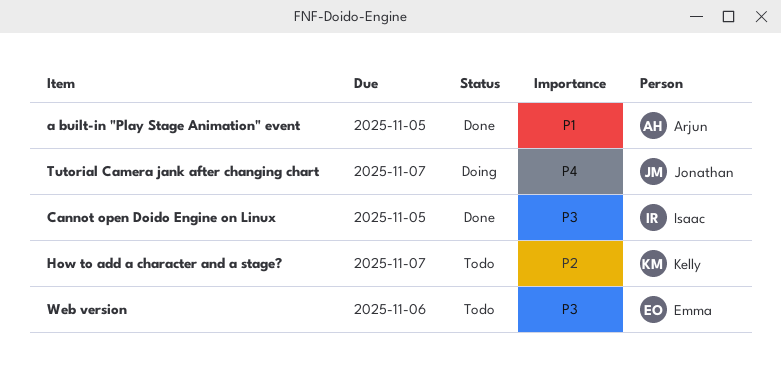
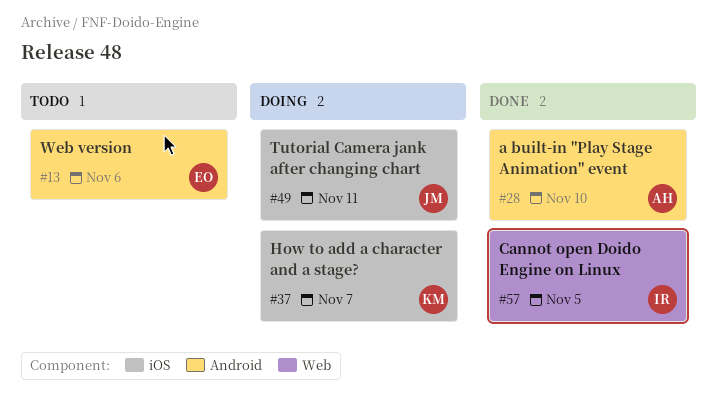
a built-in "Play Stage Animation" event, due: Nov 5 -> Nov 10
How to add a character and a stage?, status: Todo -> Doing
Tutorial Camera jank after changing chart, due: Nov 7 -> Nov 11

